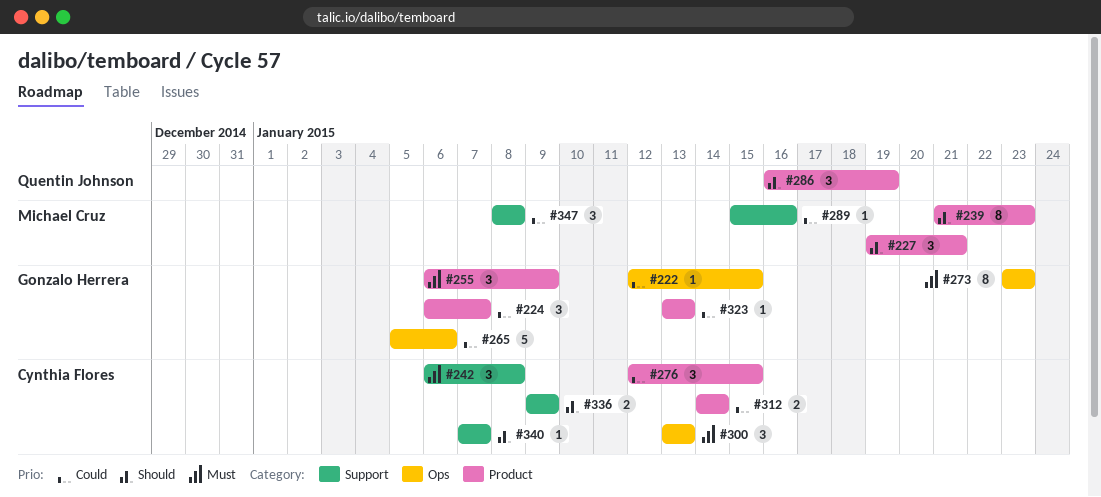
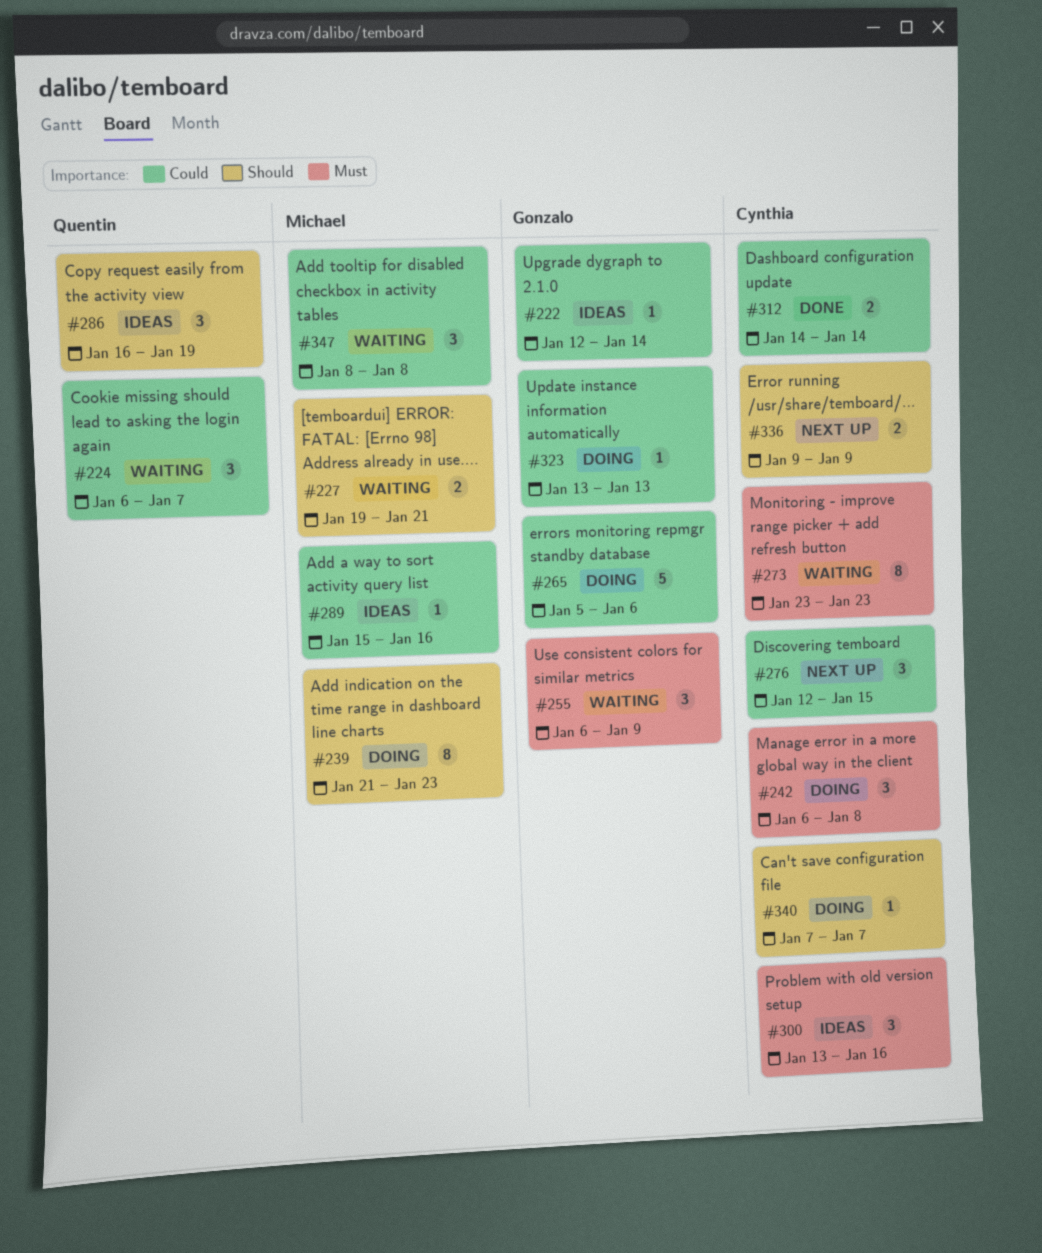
#222, due: Jan 15 -> Jan 14
#224, owner: Gonzalo Herrera -> Quentin Johnson
#227, estimate: 3 -> 2
#273, owner: Gonzalo Herrera -> Cynthia Flores
#300, due: Jan 13 -> Jan 16

